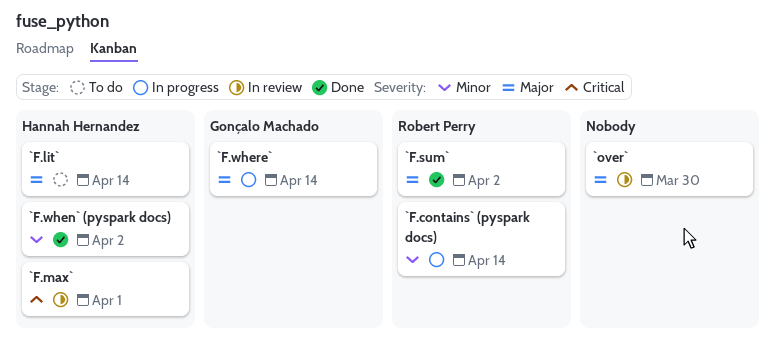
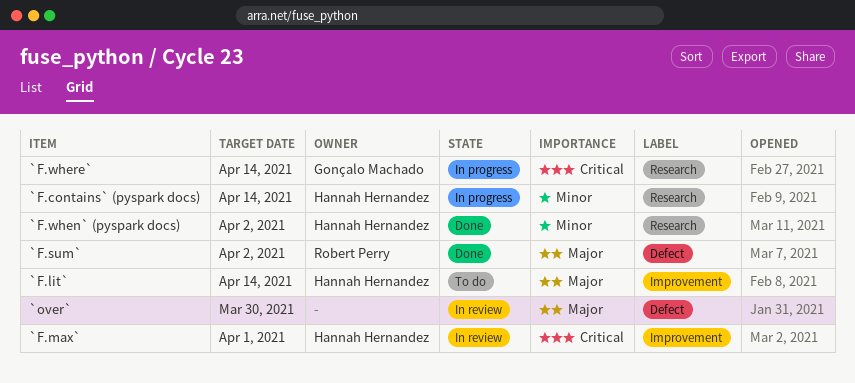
`F.contains` (pyspark docs), owner: Robert Perry -> Hannah Hernandez
`F.where`, priority: Major -> Critical

